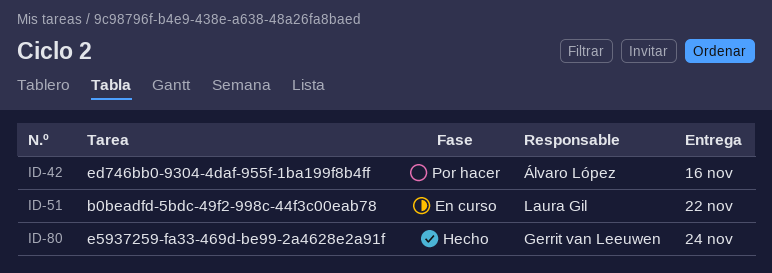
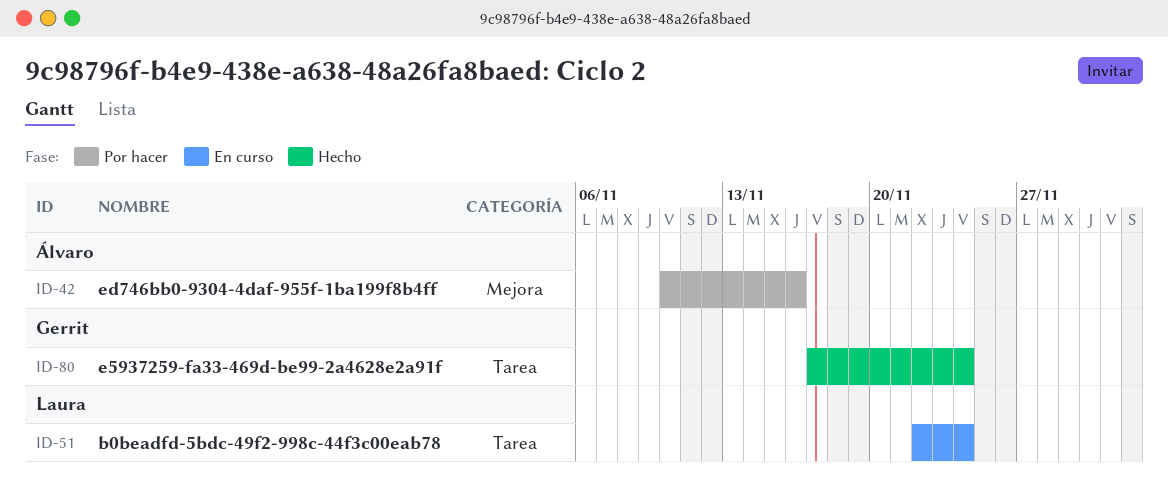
ID-51, due: Nov 22 -> Nov 24

